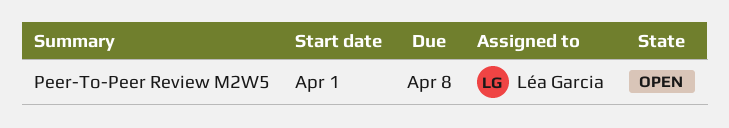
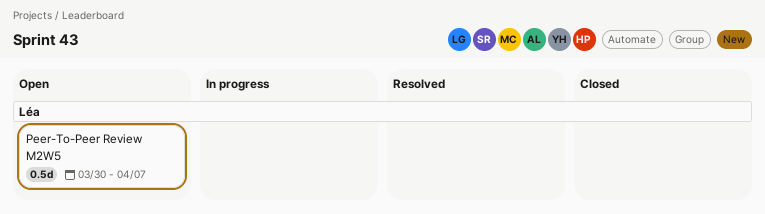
Peer-To-Peer Review M2W5, start: Apr 1 -> Mar 30
Peer-To-Peer Review M2W5, due: Apr 8 -> Apr 7

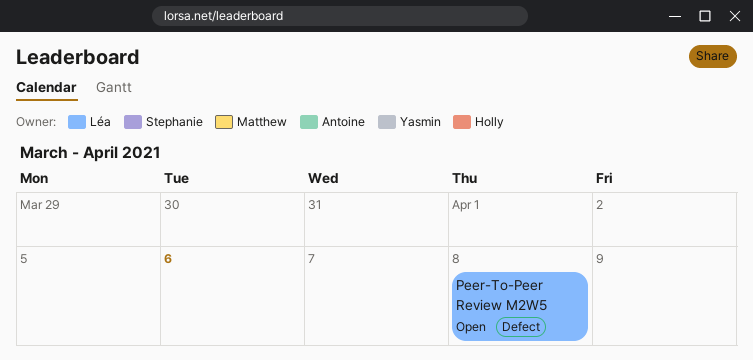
Peer-To-Peer Review M2W5, due: Apr 7 -> Apr 8

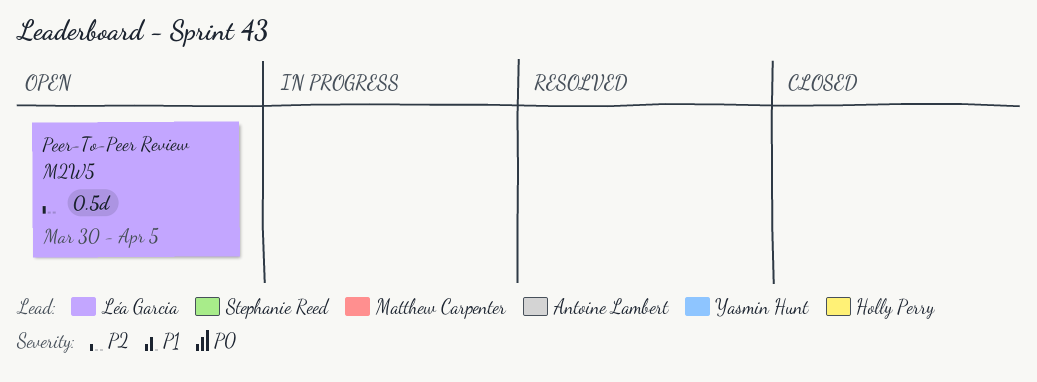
Peer-To-Peer Review M2W5, due: Apr 8 -> Apr 5

